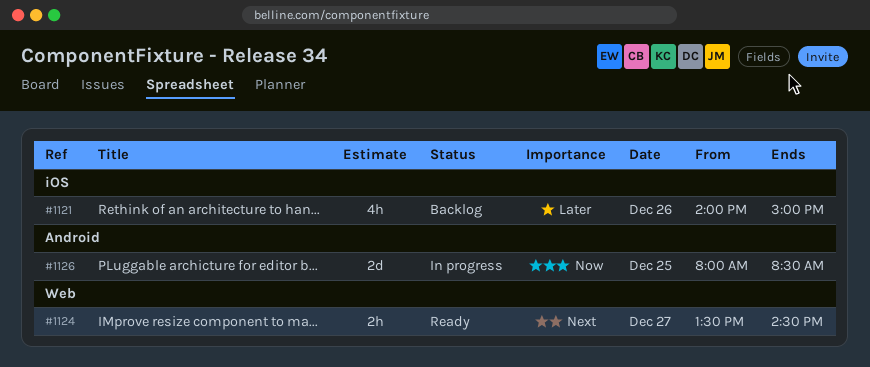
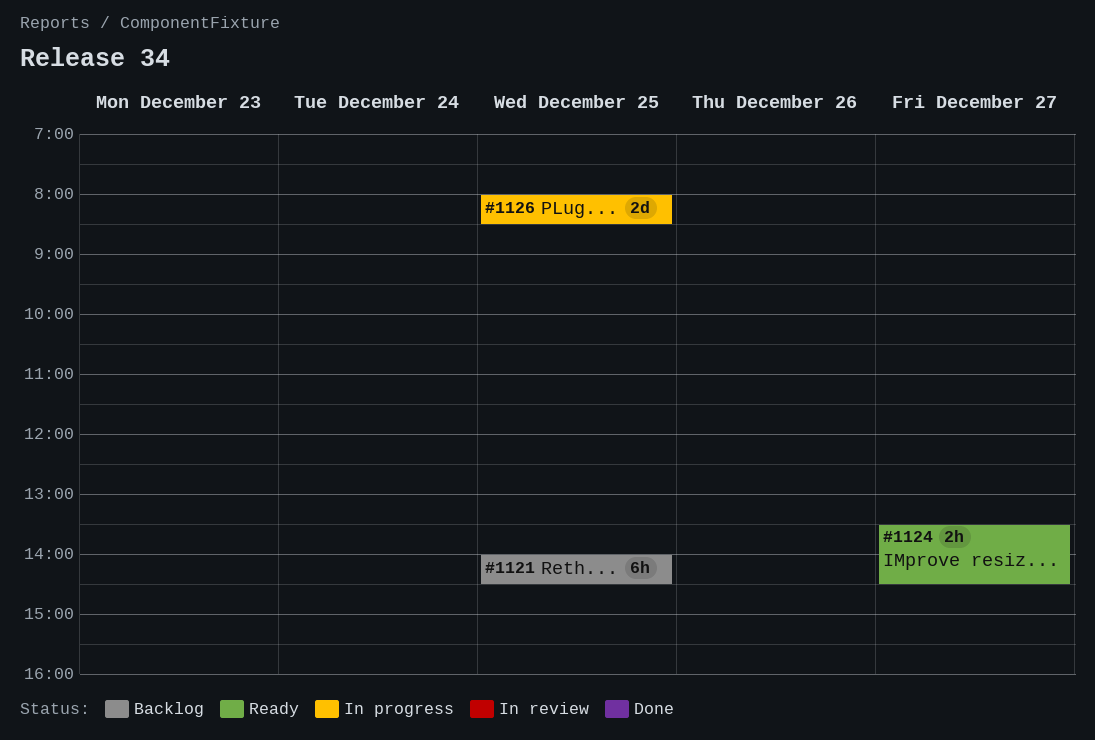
#1121, estimate: 4h -> 6h
#1121, day: Dec 26 -> Dec 25
#1121, ends: 15:00 -> 14:30

